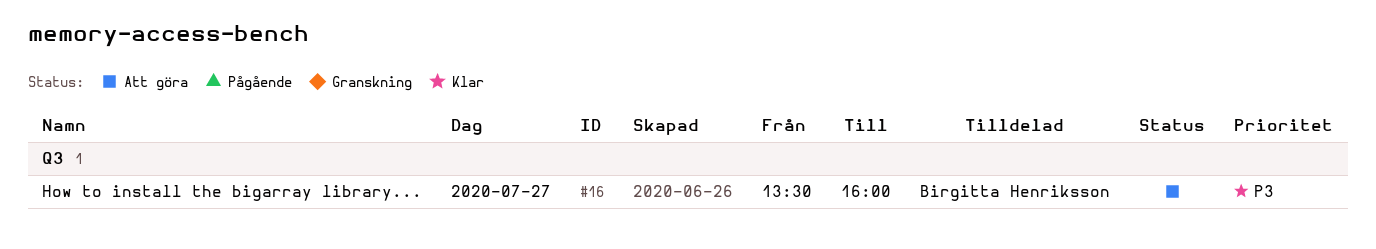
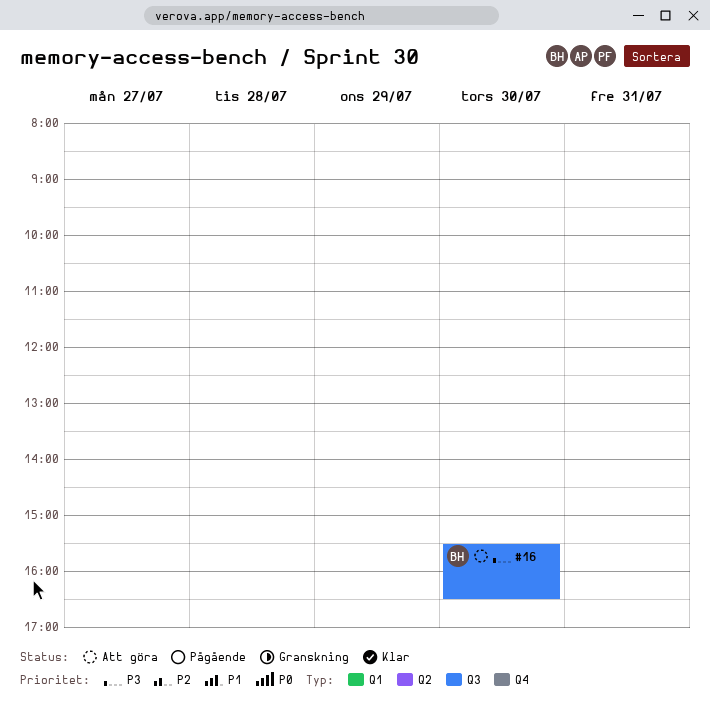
#16, day: Jul 27 -> Jul 30
#16, begins: 13:30 -> 15:30
#16, ends: 16:00 -> 16:30

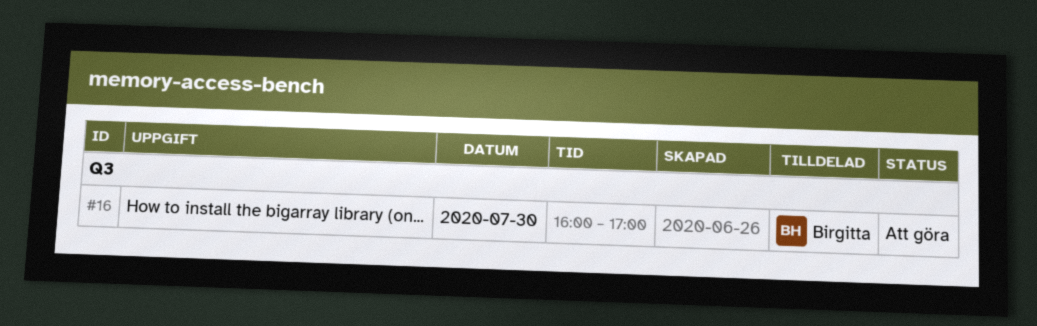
#16, begins: 15:30 -> 16:00
#16, ends: 16:30 -> 17:00

